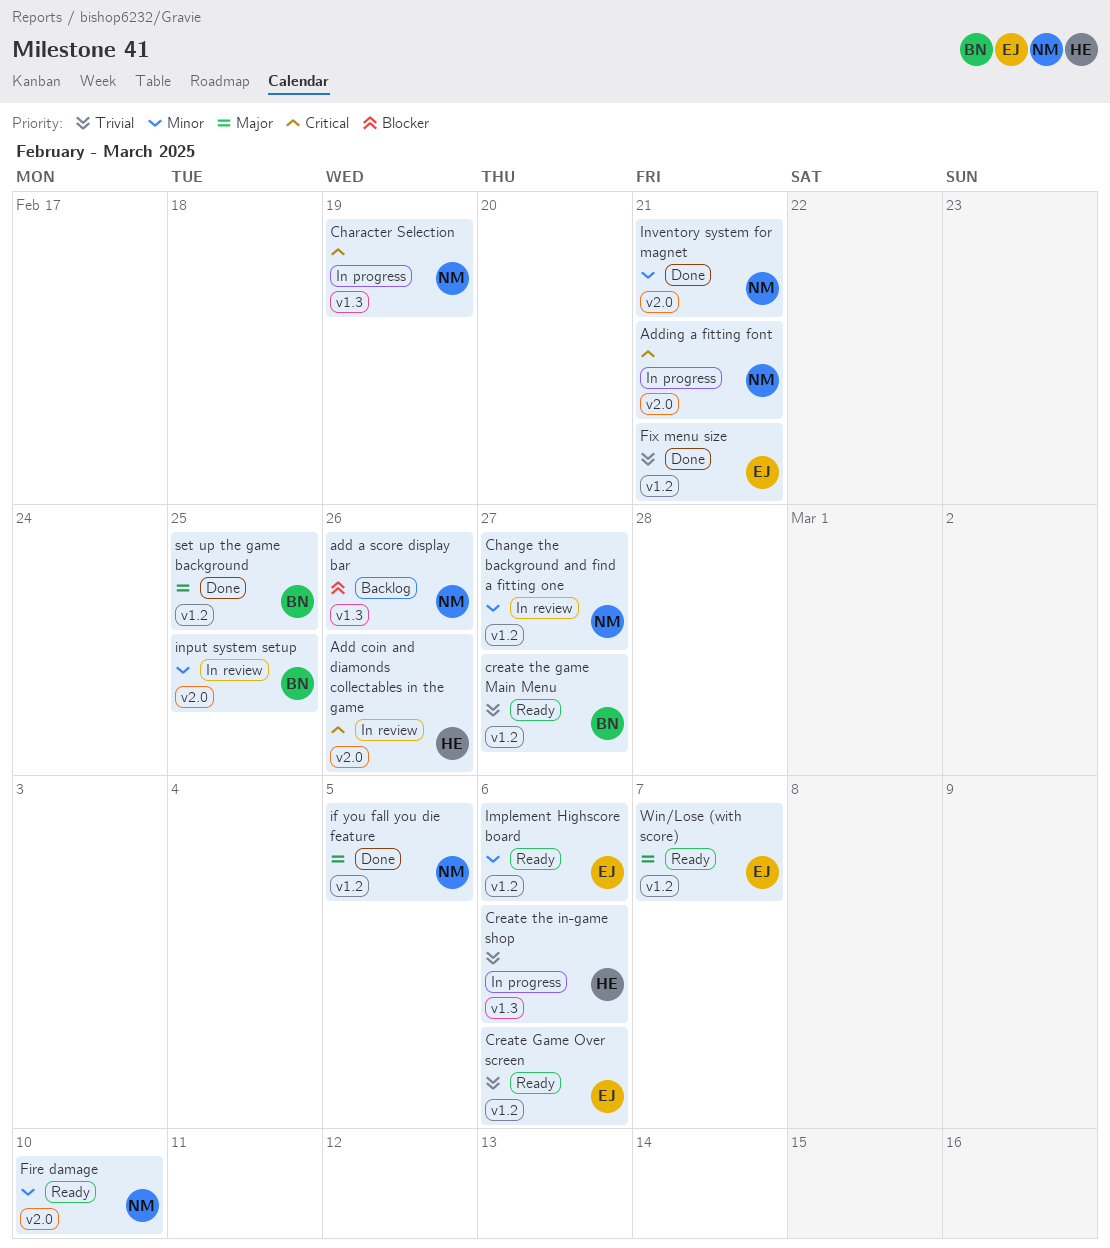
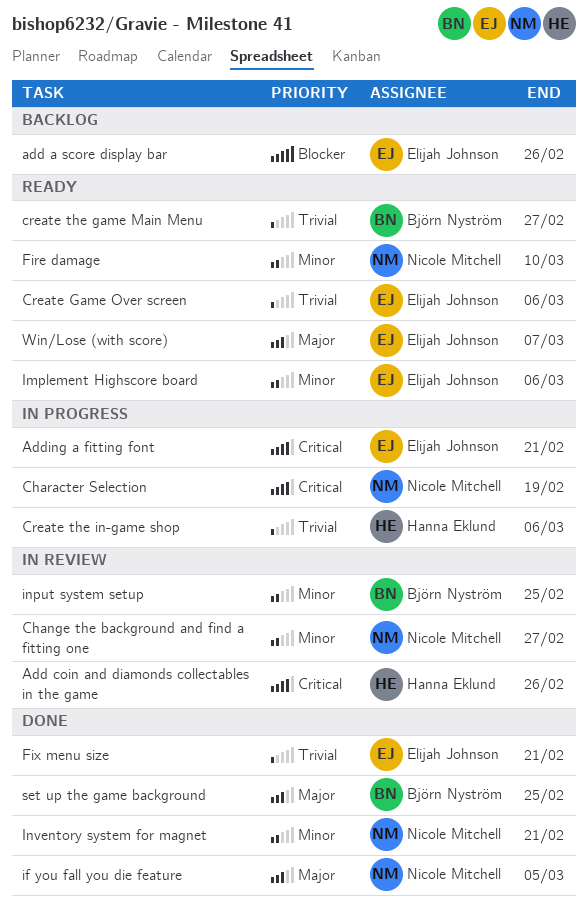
add a score display bar, owner: Nicole Mitchell -> Elijah Johnson
Adding a fitting font, owner: Nicole Mitchell -> Elijah Johnson

